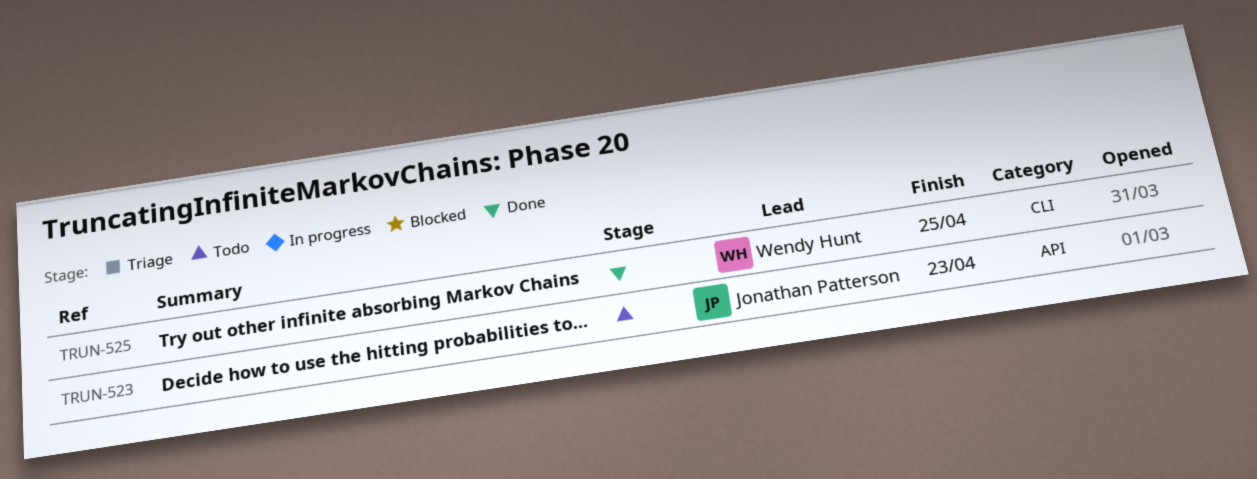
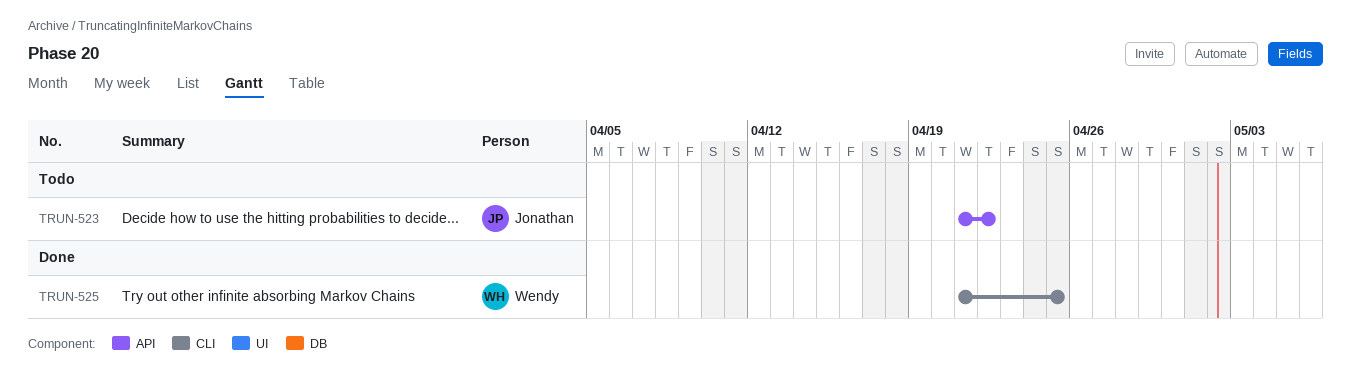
TRUN-523, due: Apr 23 -> Apr 22

